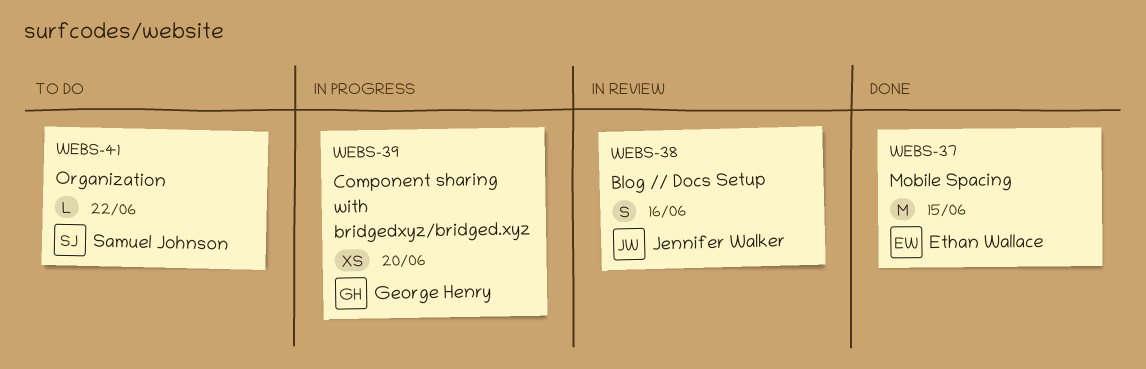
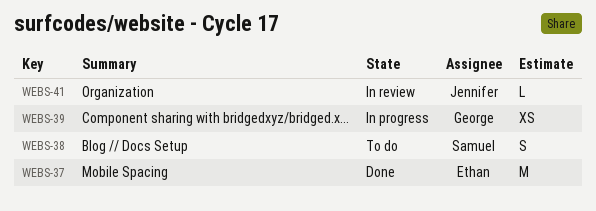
WEBS-38, status: In review -> To do
WEBS-38, owner: Jennifer Walker -> Samuel Johnson
WEBS-41, status: To do -> In review
WEBS-41, owner: Samuel Johnson -> Jennifer Walker

